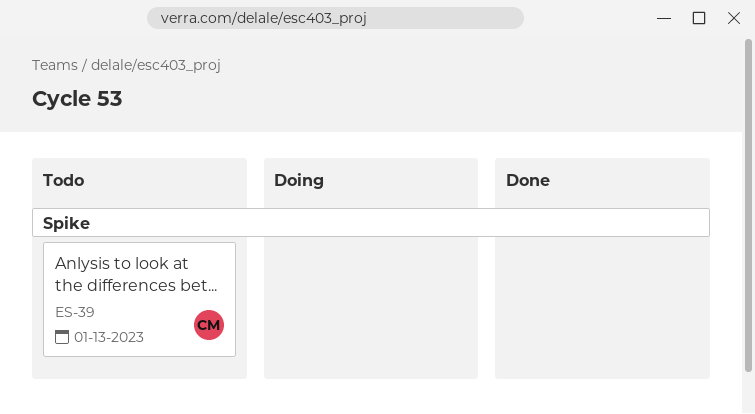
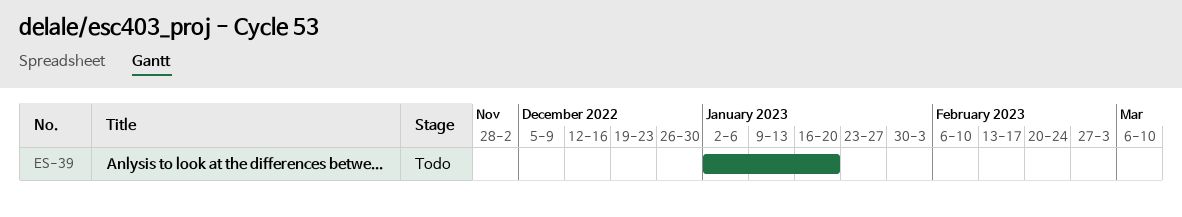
ES-39, due: Jan 13 -> Jan 20

